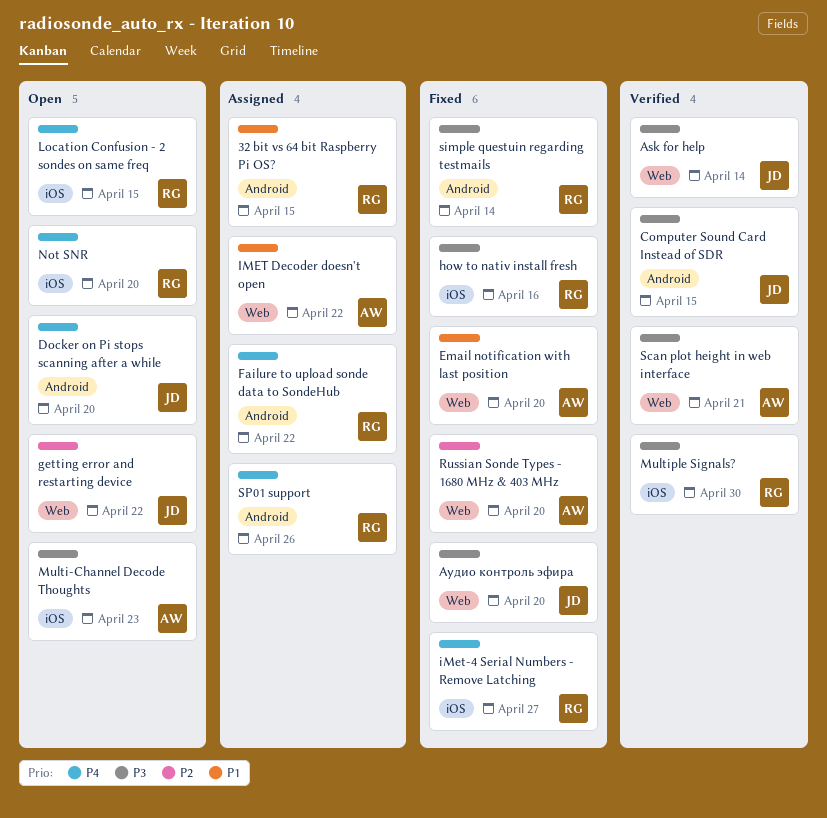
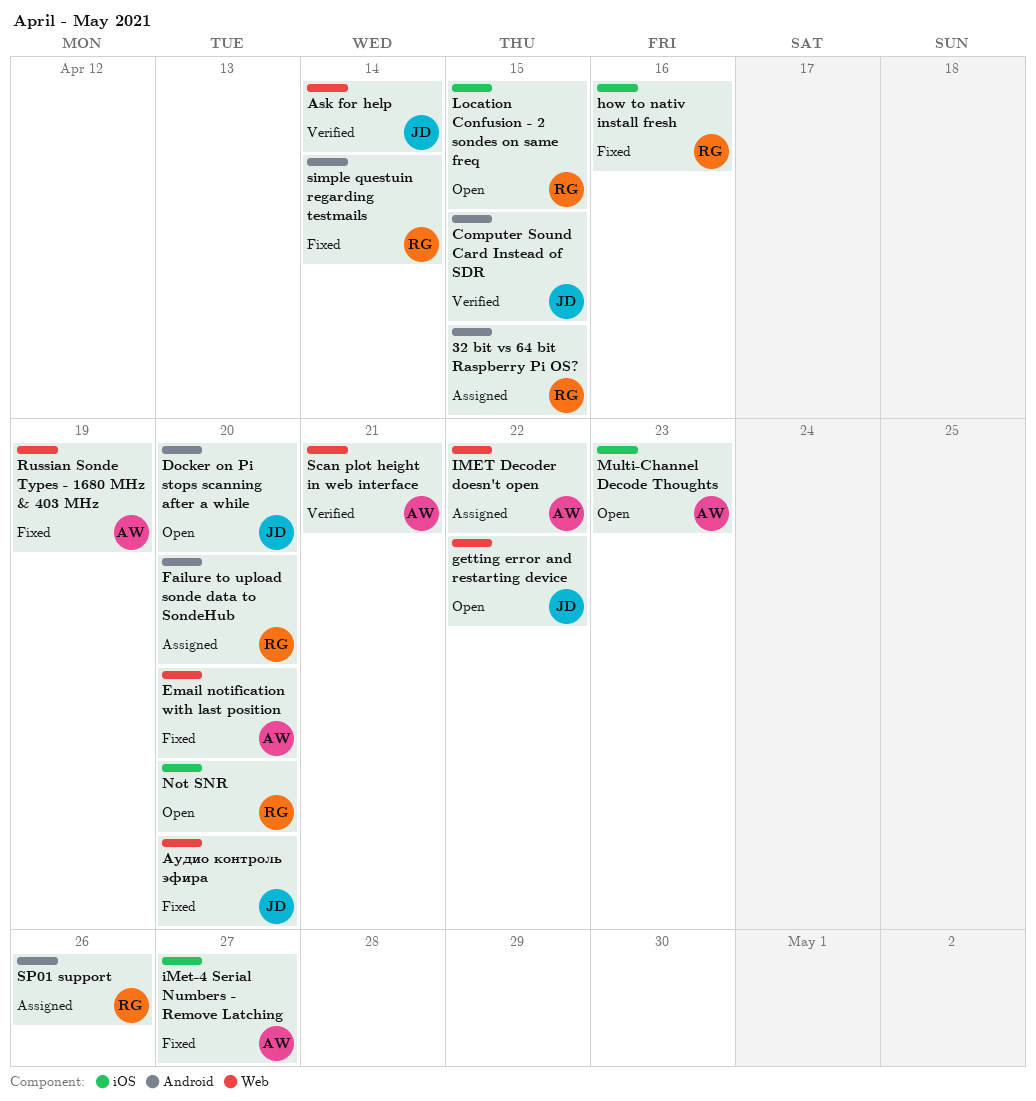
Failure to upload sonde data to SondeHub, due: Apr 22 -> Apr 20
iMet-4 Serial Numbers - Remove Latching, owner: RG -> AW
Multiple Signals?: present -> none
Russian Sonde Types - 1680 MHz & 403 MHz, due: Apr 20 -> Apr 19

